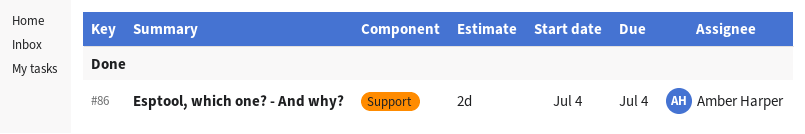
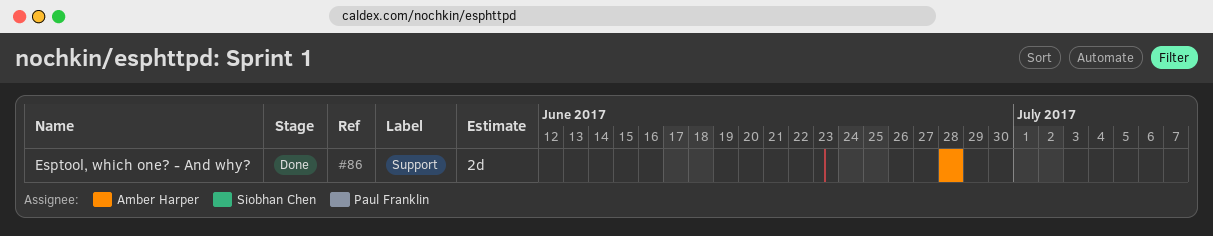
#86, start: Jul 4 -> Jun 28
#86, due: Jul 4 -> Jun 28

